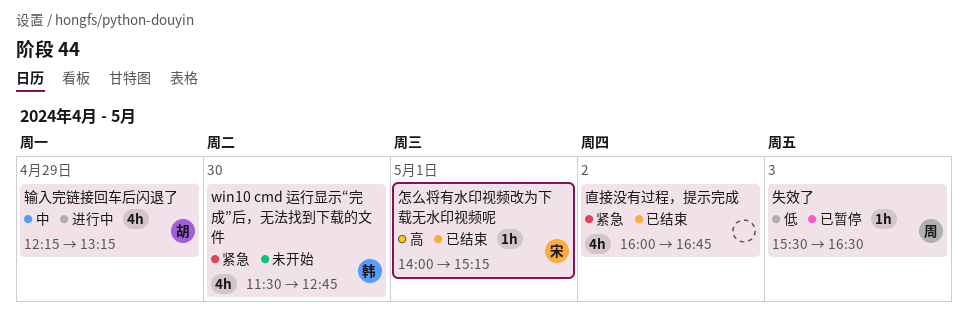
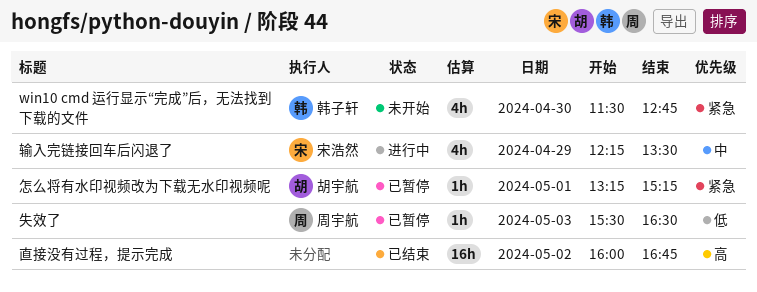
怎么将有水印视频改为下载无水印视频呢, status: 已结束 -> 已暂停
怎么将有水印视频改为下载无水印视频呢, owner: 宋浩然 -> 胡宇航
怎么将有水印视频改为下载无水印视频呢, priority: 高 -> 紧急
怎么将有水印视频改为下载无水印视频呢, begins: 14:00 -> 13:15
直接没有过程，提示完成, priority: 紧急 -> 高
直接没有过程，提示完成, estimate: 4h -> 16h
输入完链接回车后闪退了, owner: 胡宇航 -> 宋浩然
输入完链接回车后闪退了, ends: 13:15 -> 13:30

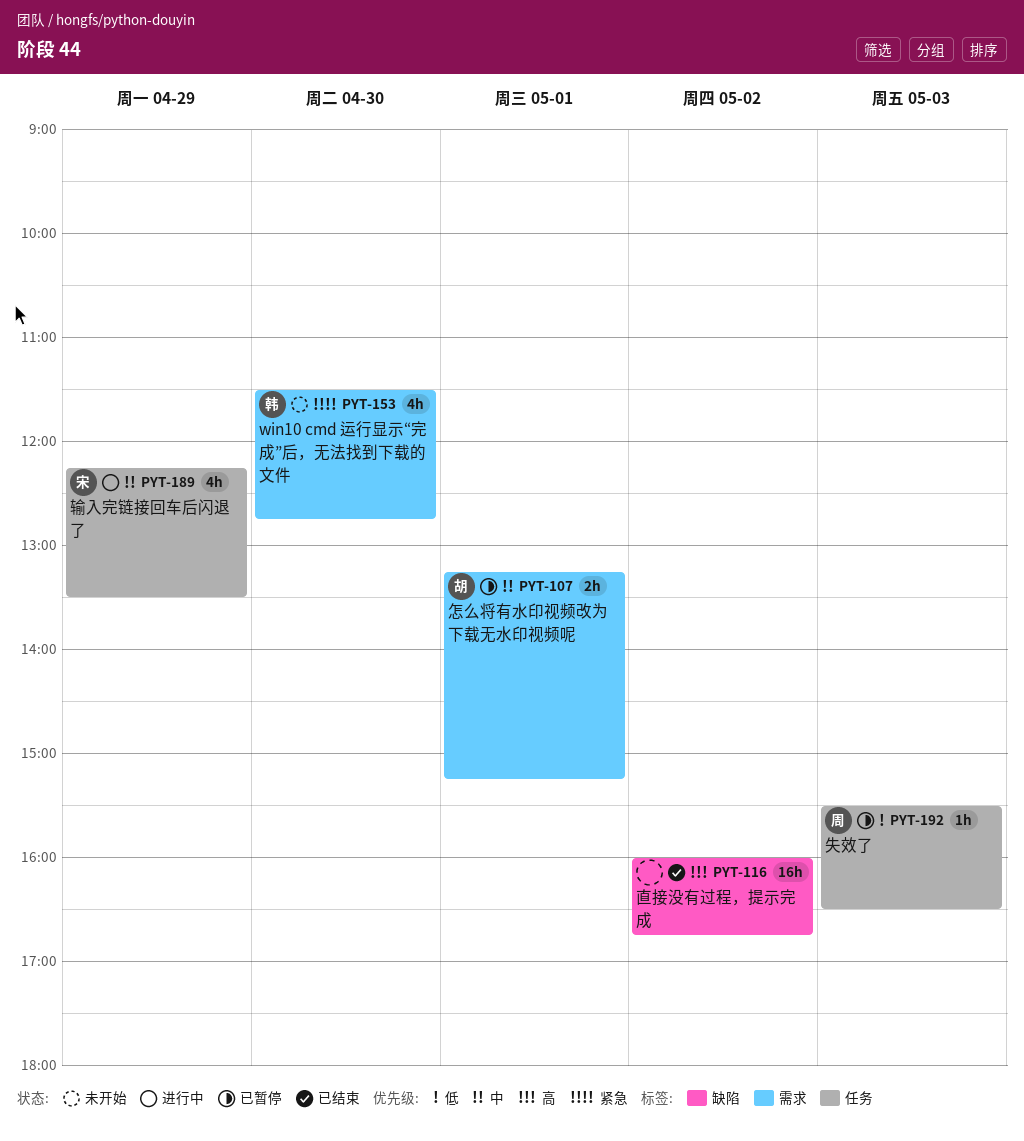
怎么将有水印视频改为下载无水印视频呢, priority: 紧急 -> 中
怎么将有水印视频改为下载无水印视频呢, estimate: 1h -> 2h

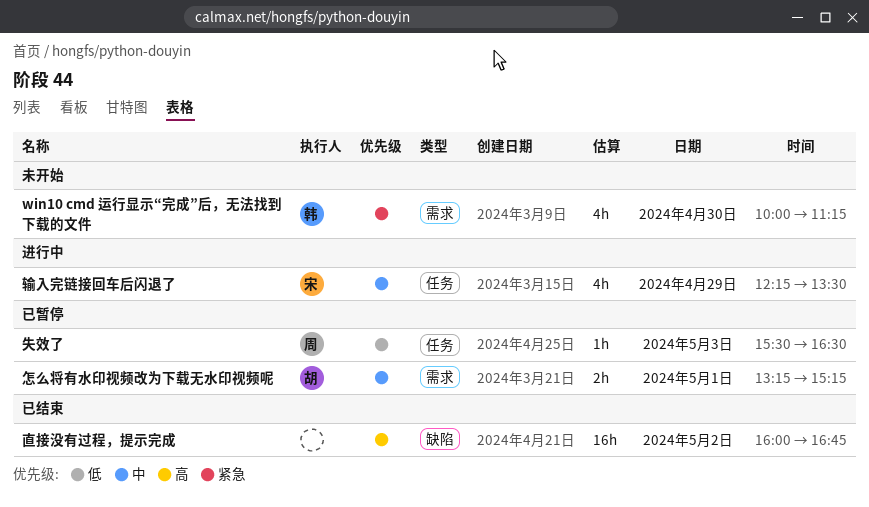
win10 cmd 运行显示“完成”后，无法找到下载的文件, begins: 11:30 -> 10:00
win10 cmd 运行显示“完成”后，无法找到下载的文件, ends: 12:45 -> 11:15

